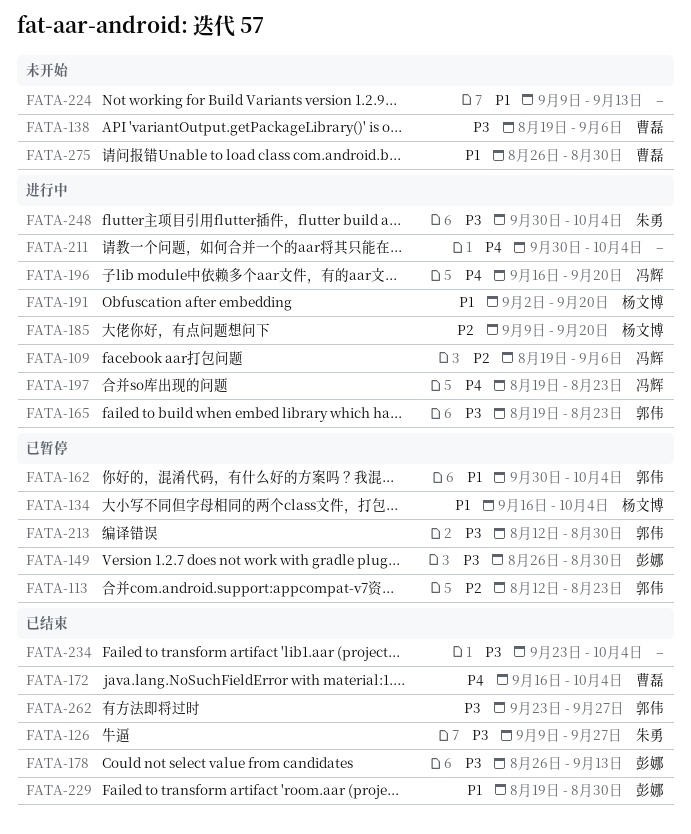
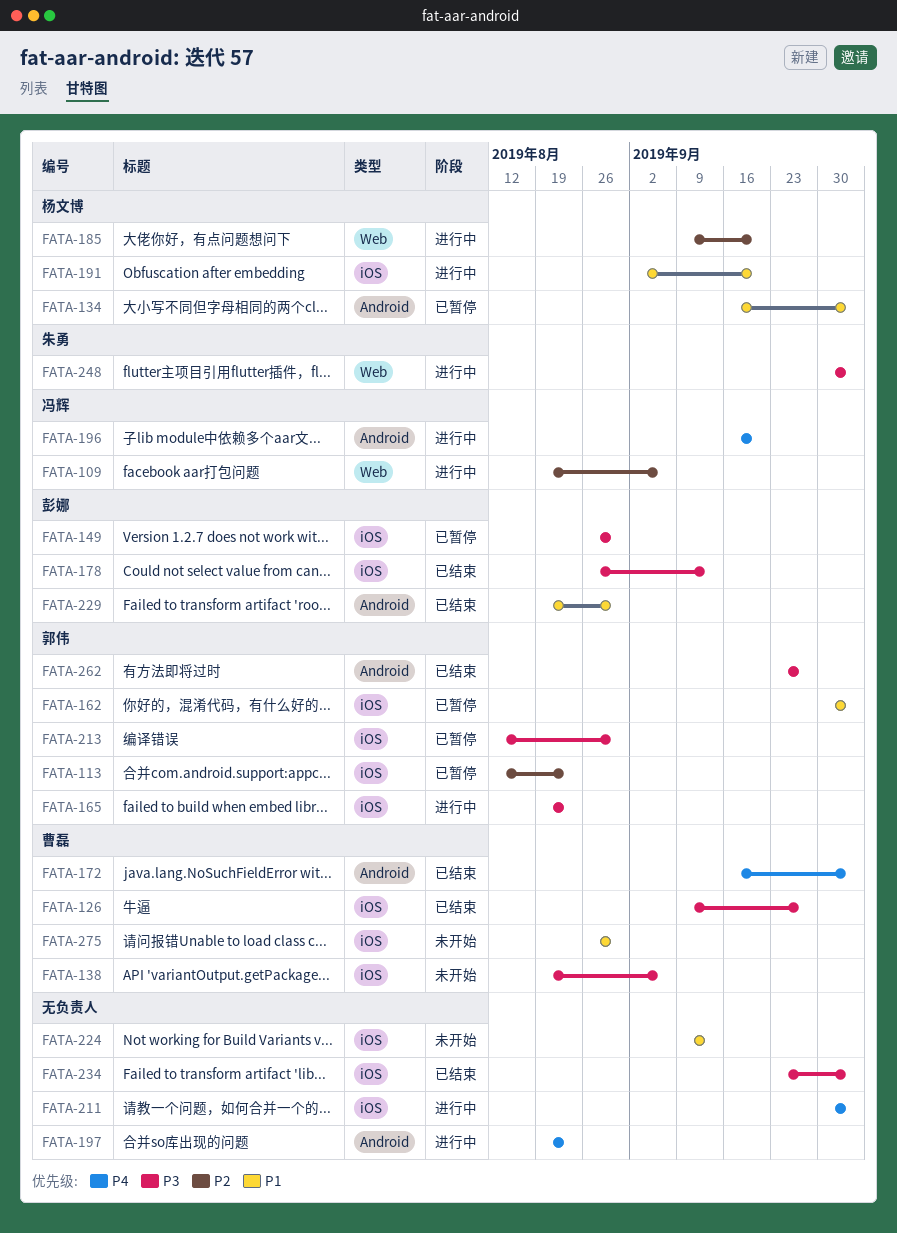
FATA-126, owner: 朱勇 -> 曹磊
FATA-197, owner: 冯辉 -> none

